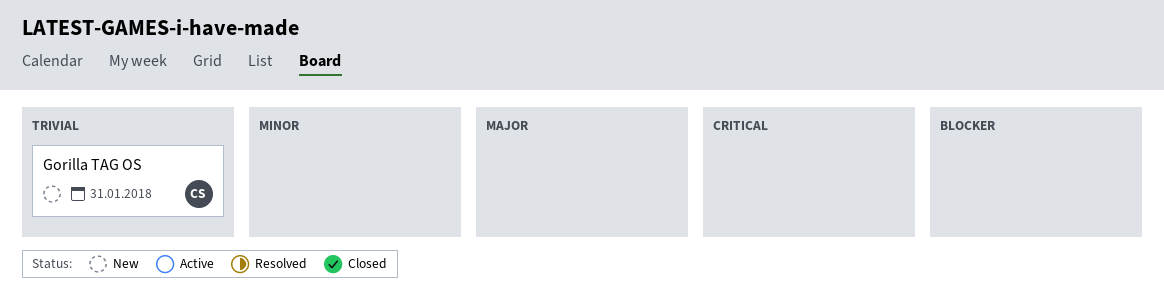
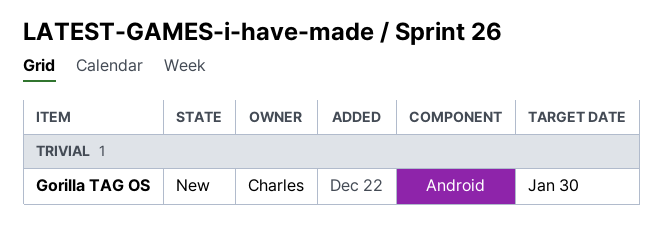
Gorilla TAG OS, due: Jan 31 -> Jan 30

